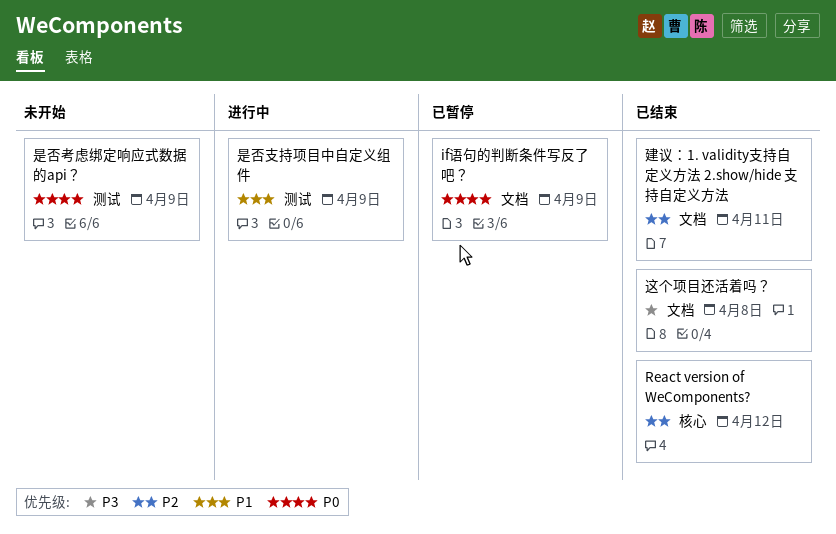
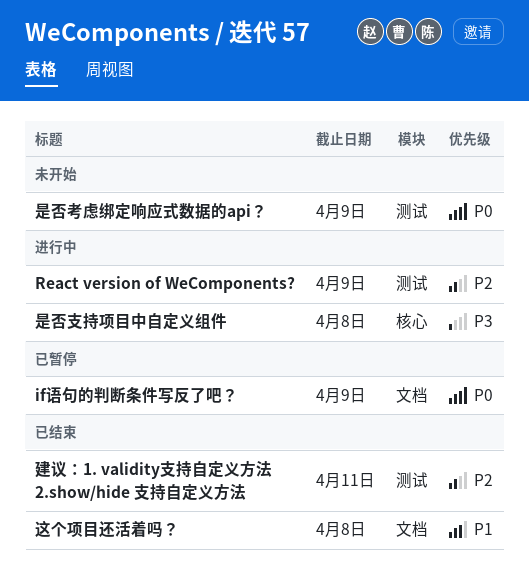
React version of WeComponents?, status: 已结束 -> 进行中
React version of WeComponents?, label: 核心 -> 测试
React version of WeComponents?, due: Apr 12 -> Apr 9
建议：1. validity支持自定义方法 2.show/hide 支持自定义方法, label: 文档 -> 测试
是否支持项目中自定义组件, priority: P1 -> P3
是否支持项目中自定义组件, label: 测试 -> 核心
是否支持项目中自定义组件, due: Apr 9 -> Apr 8
这个项目还活着吗？, priority: P3 -> P1

